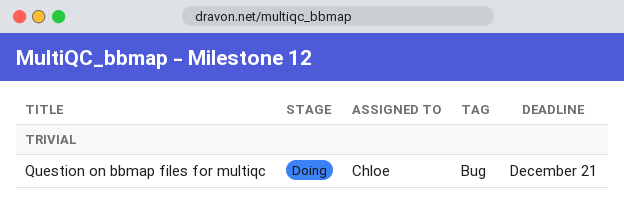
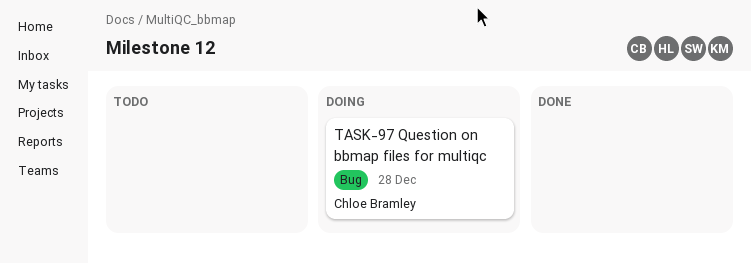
Question on bbmap files for multiqc, due: Dec 21 -> Dec 28

